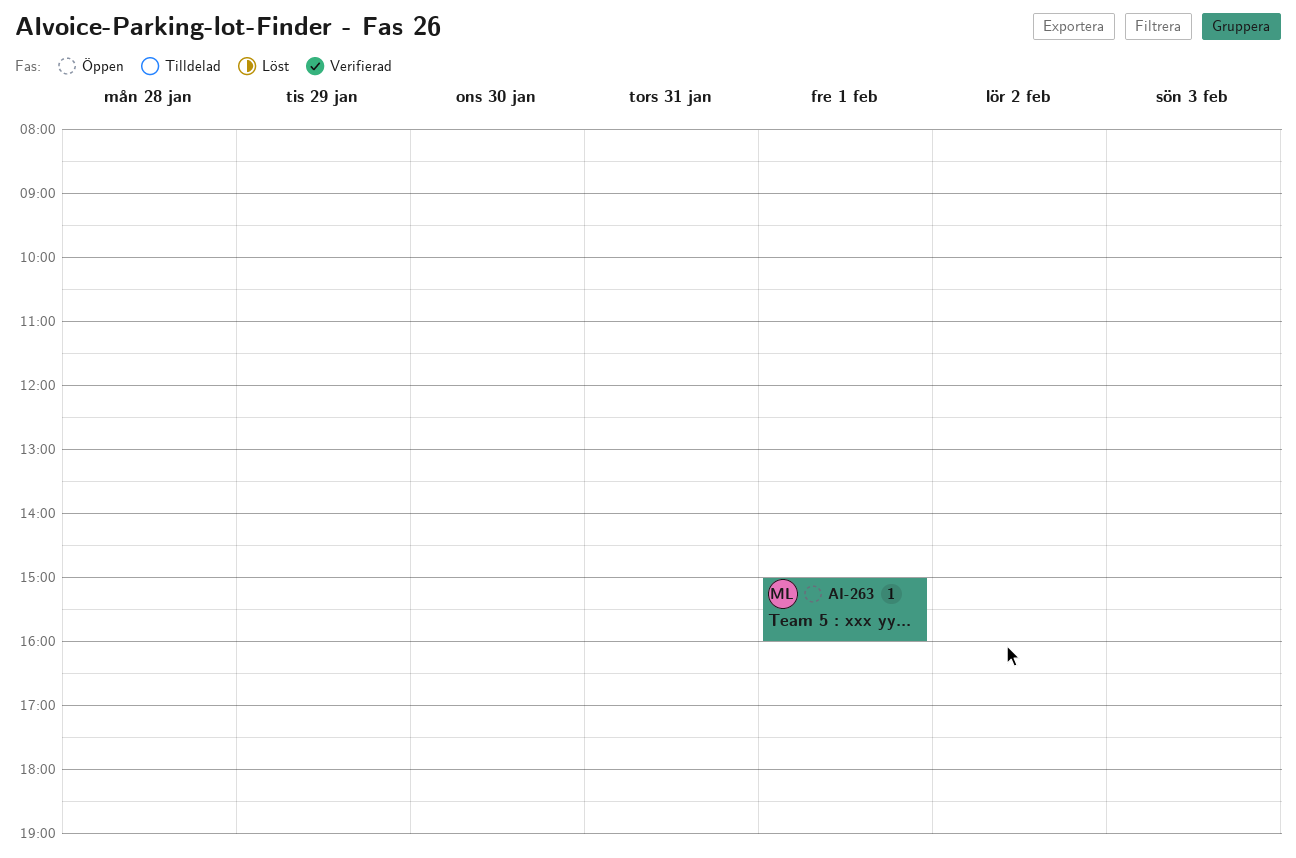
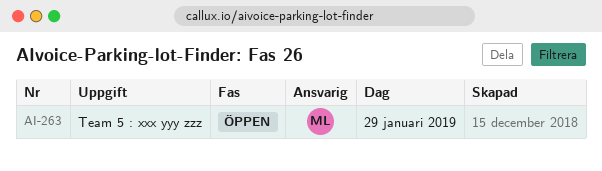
AI-263, day: Feb 1 -> Jan 29

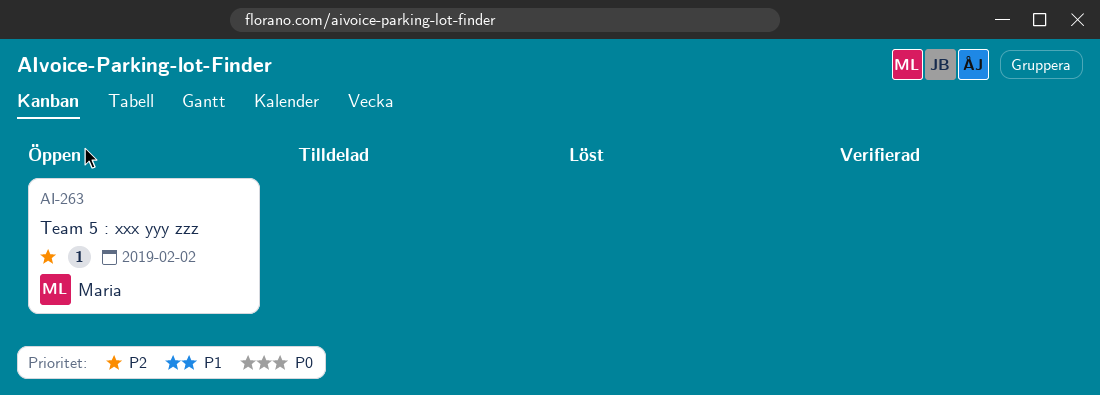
AI-263, day: Jan 29 -> Feb 2

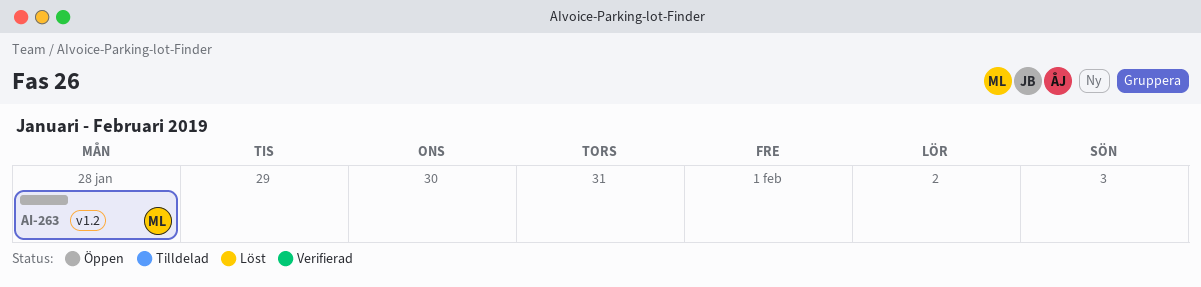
AI-263, day: Feb 2 -> Jan 28

